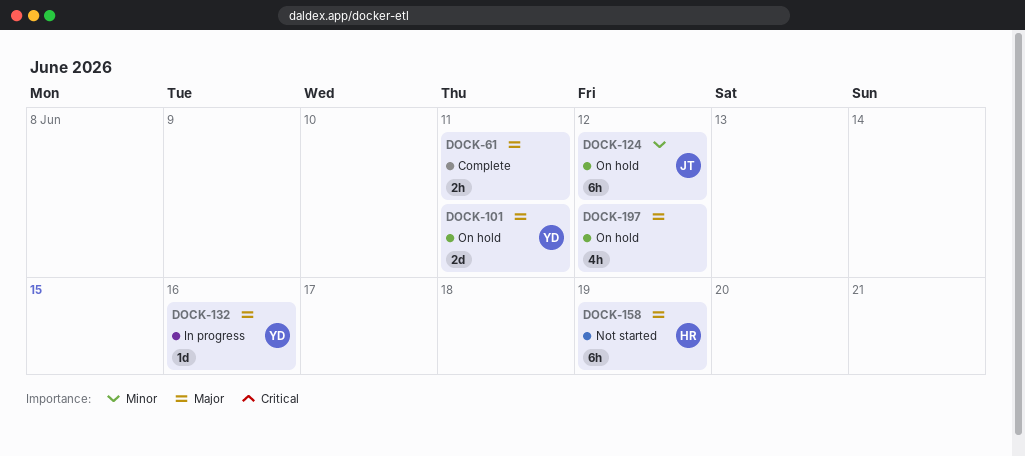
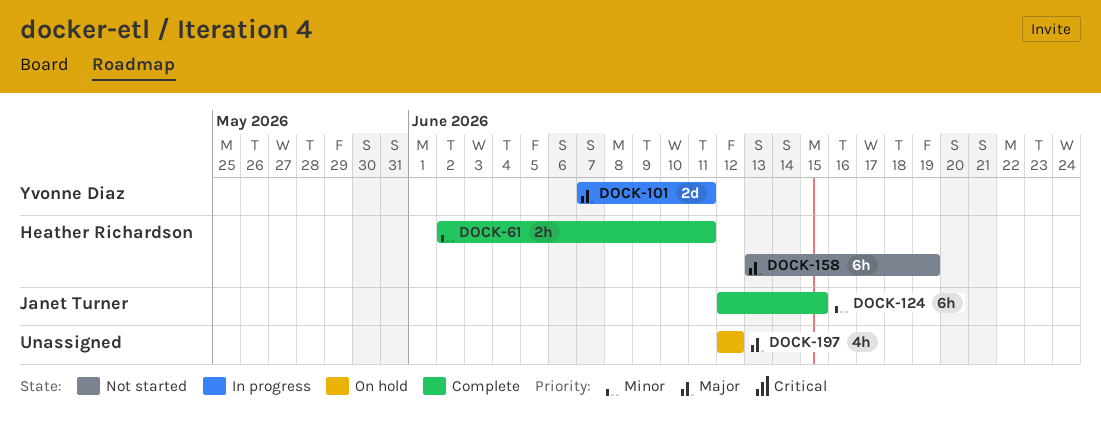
DOCK-61, owner: none -> Heather Richardson
DOCK-61, priority: Major -> Minor
DOCK-101, status: On hold -> In progress
DOCK-124, status: On hold -> Complete
DOCK-124, due: Jun 12 -> Jun 15
DOCK-132: present -> none

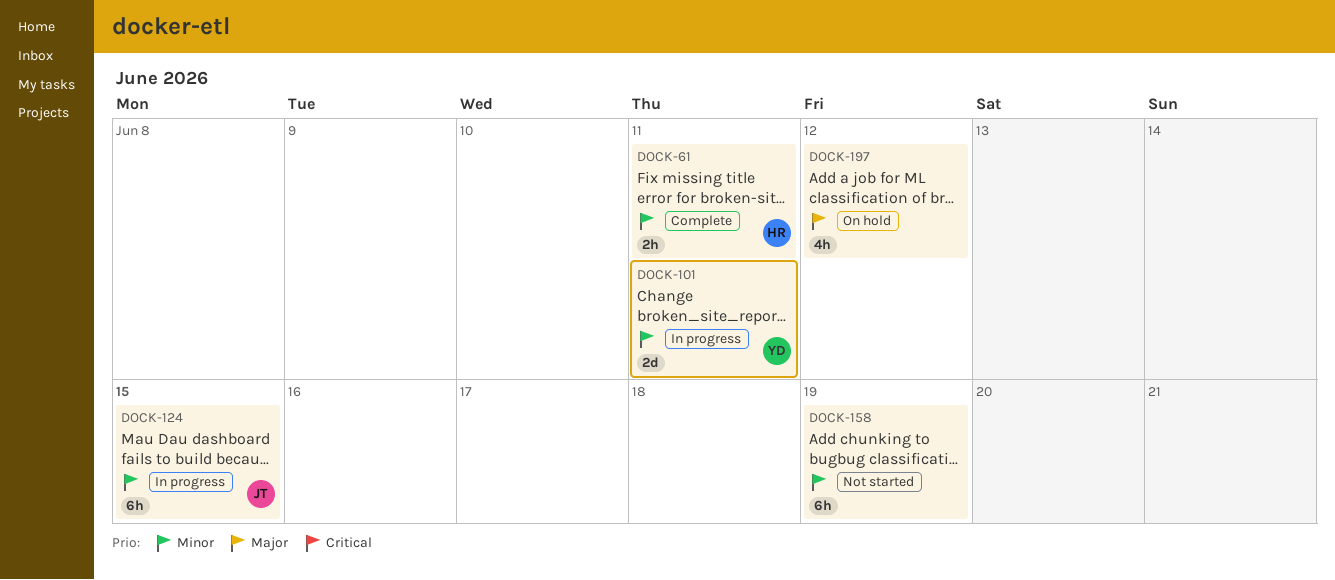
DOCK-101, priority: Major -> Minor
DOCK-124, status: Complete -> In progress
DOCK-158, owner: Heather Richardson -> none
DOCK-158, priority: Major -> Minor

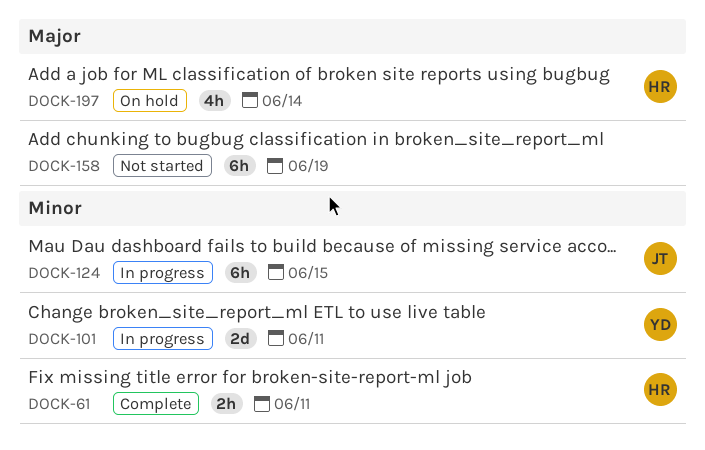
DOCK-158, priority: Minor -> Major
DOCK-197, owner: none -> HR
DOCK-197, due: Jun 12 -> Jun 14

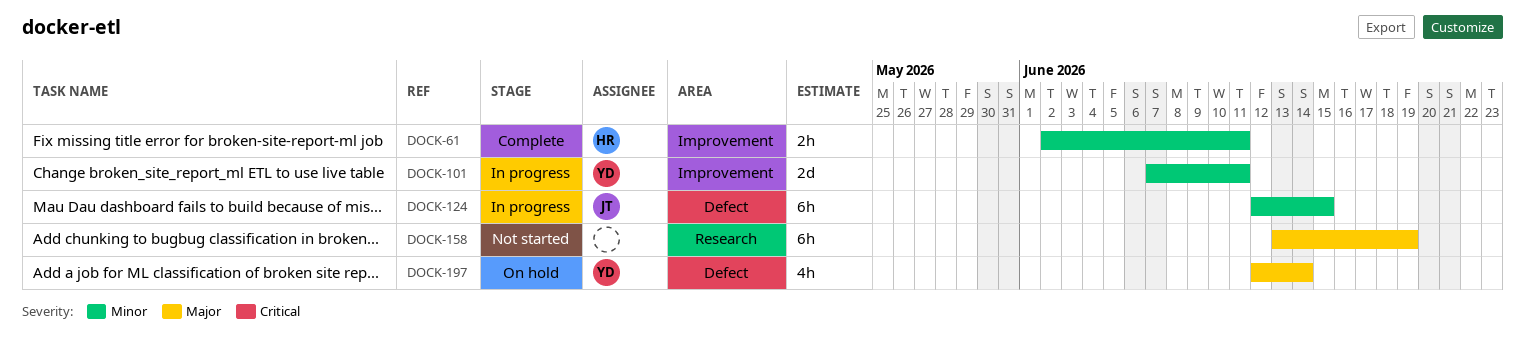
DOCK-197, owner: HR -> YD

